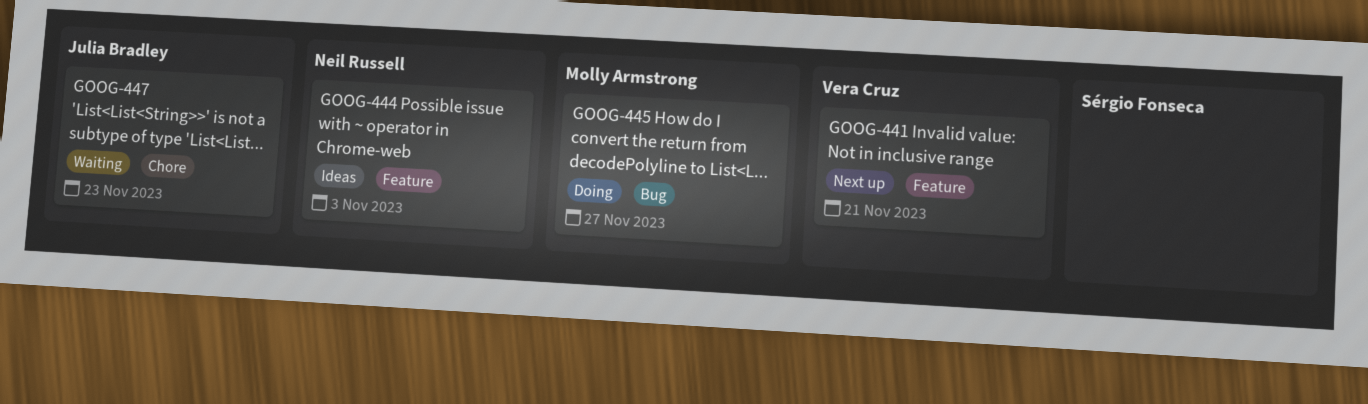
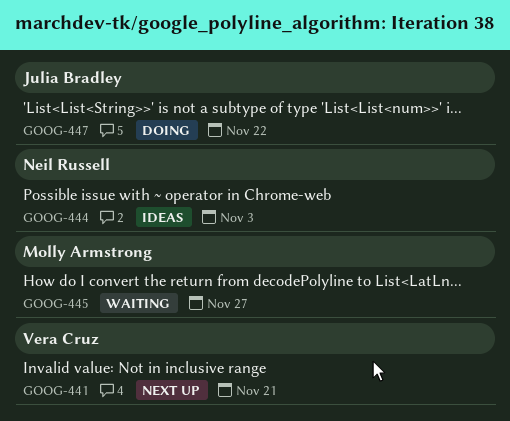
GOOG-445, status: Doing -> Waiting
GOOG-447, status: Waiting -> Doing
GOOG-447, due: Nov 23 -> Nov 22

